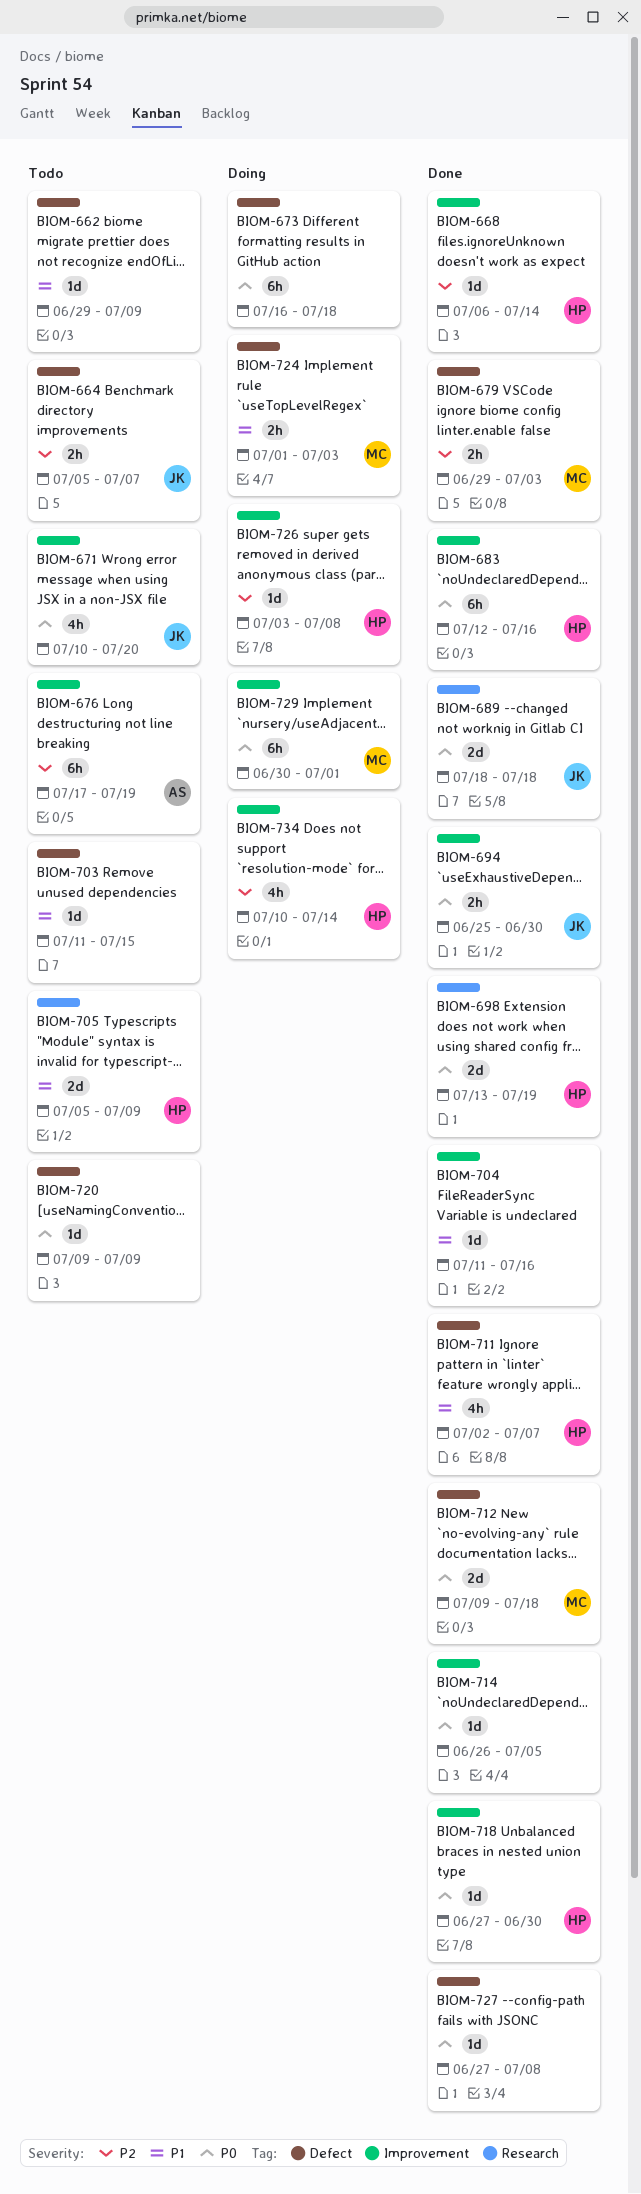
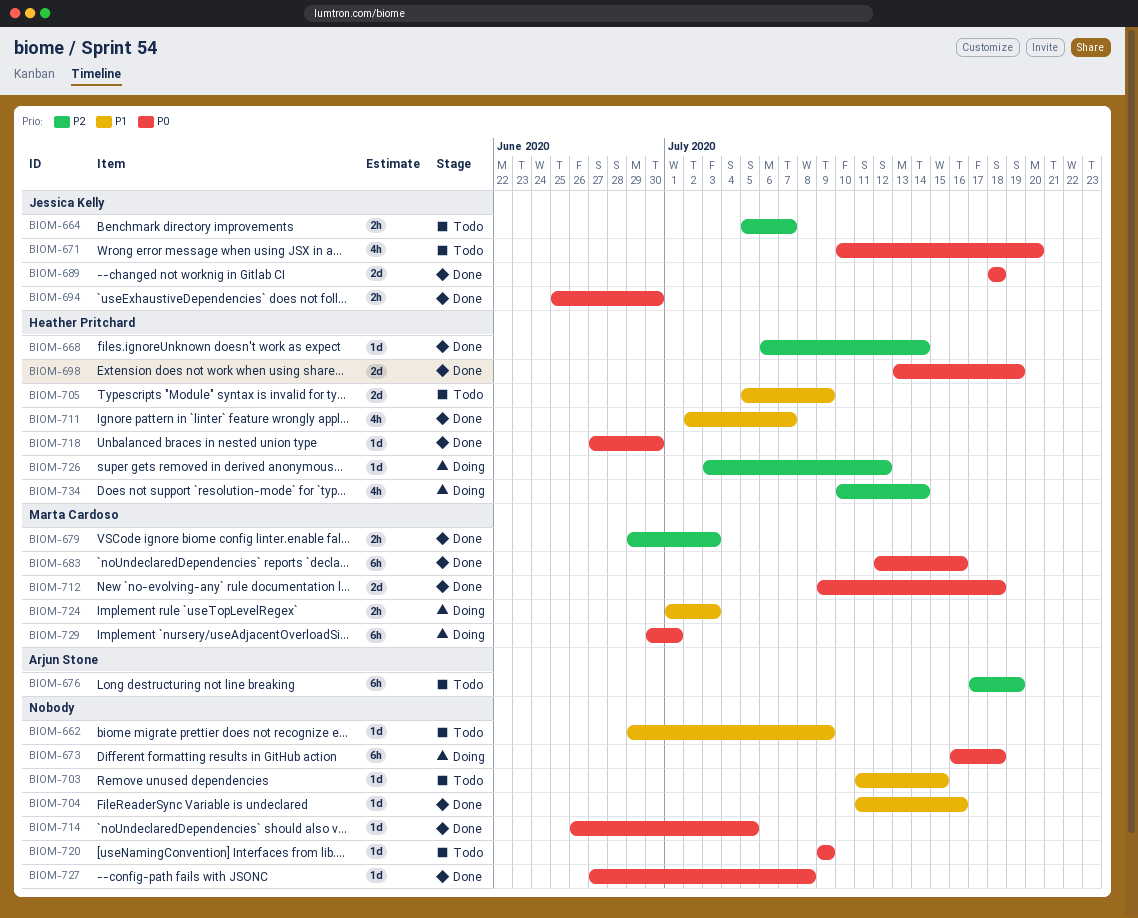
BIOM-683, owner: Heather Pritchard -> Marta Cardoso
BIOM-726, due: Jul 8 -> Jul 12

